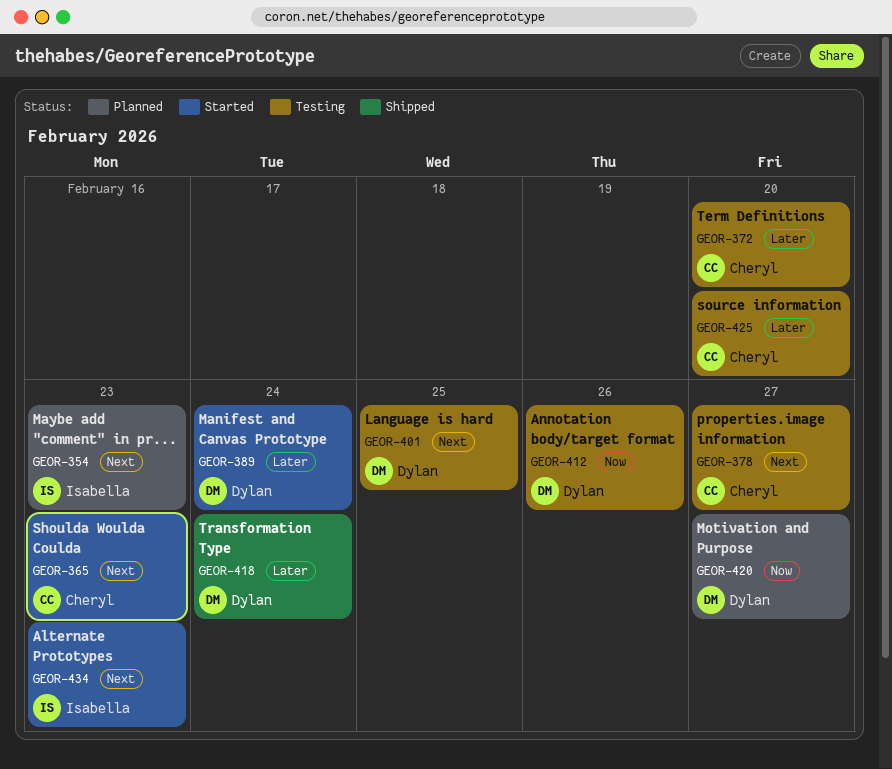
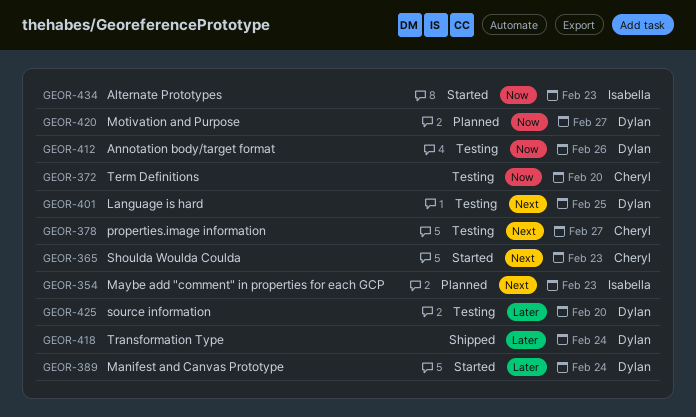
GEOR-372, priority: Later -> Now
GEOR-425, owner: Cheryl -> Dylan
GEOR-434, priority: Next -> Now

